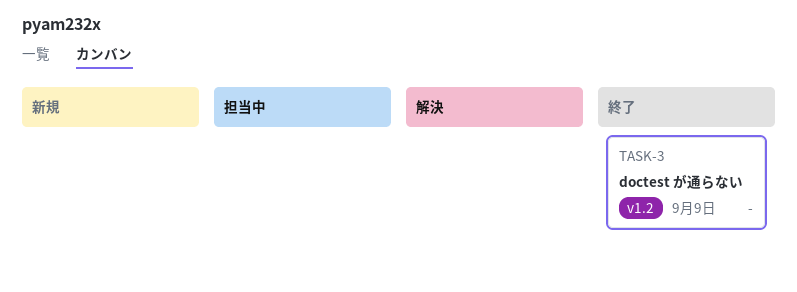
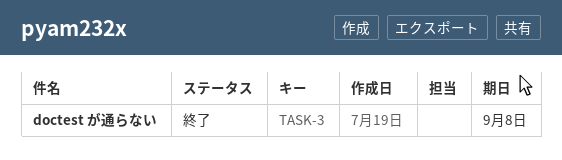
TASK-3, due: Sep 9 -> Sep 8

